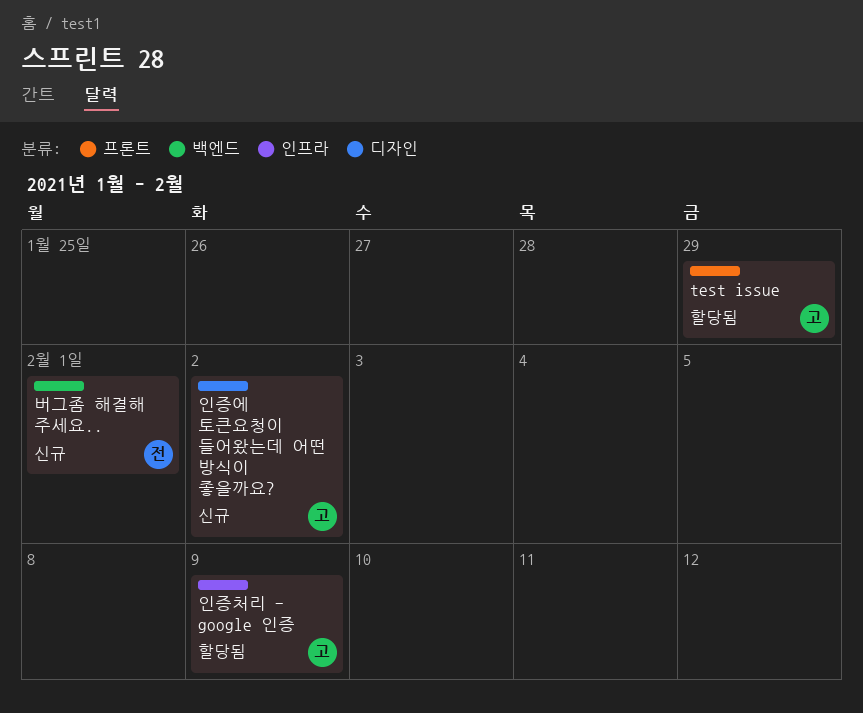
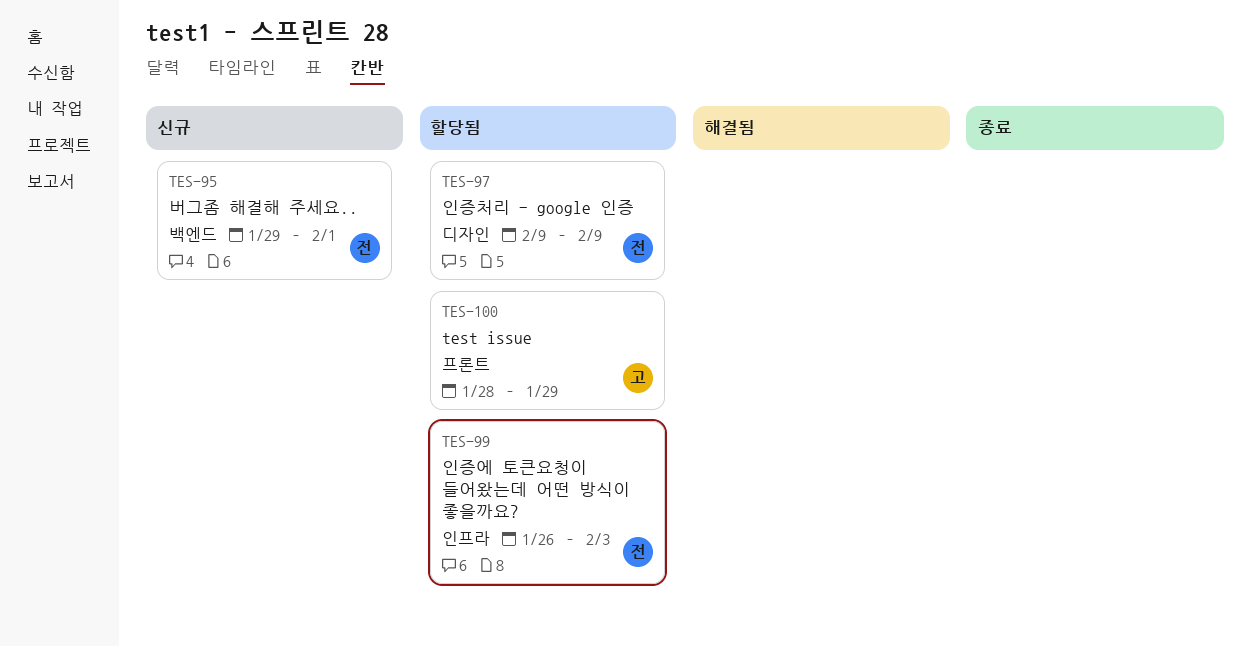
인증에 토큰요청이 들어왔는데 어떤 방식이 좋을까요?, status: 신규 -> 할당됨
인증에 토큰요청이 들어왔는데 어떤 방식이 좋을까요?, owner: 고 -> 전
인증에 토큰요청이 들어왔는데 어떤 방식이 좋을까요?, label: 디자인 -> 인프라
인증에 토큰요청이 들어왔는데 어떤 방식이 좋을까요?, due: Feb 2 -> Feb 3
인증처리 - google 인증, owner: 고 -> 전
인증처리 - google 인증, label: 인프라 -> 디자인

